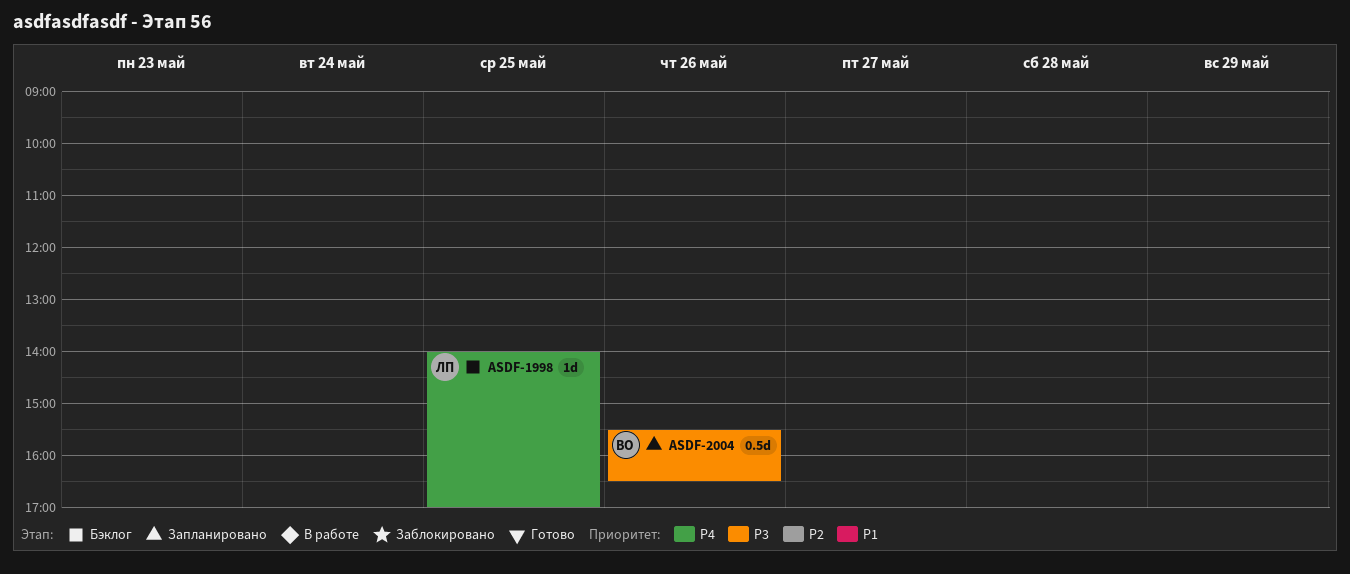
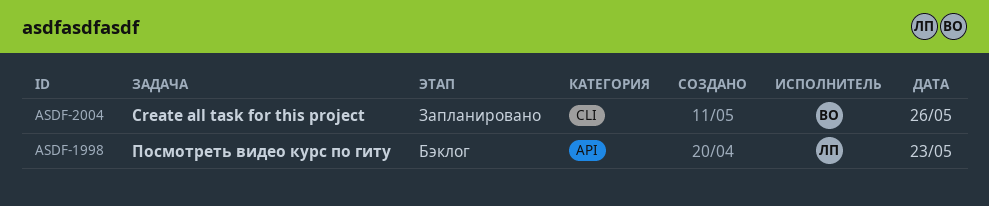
ASDF-1998, day: May 25 -> May 23

